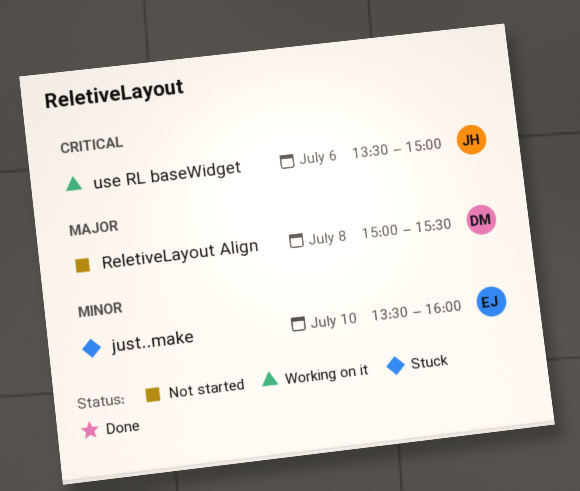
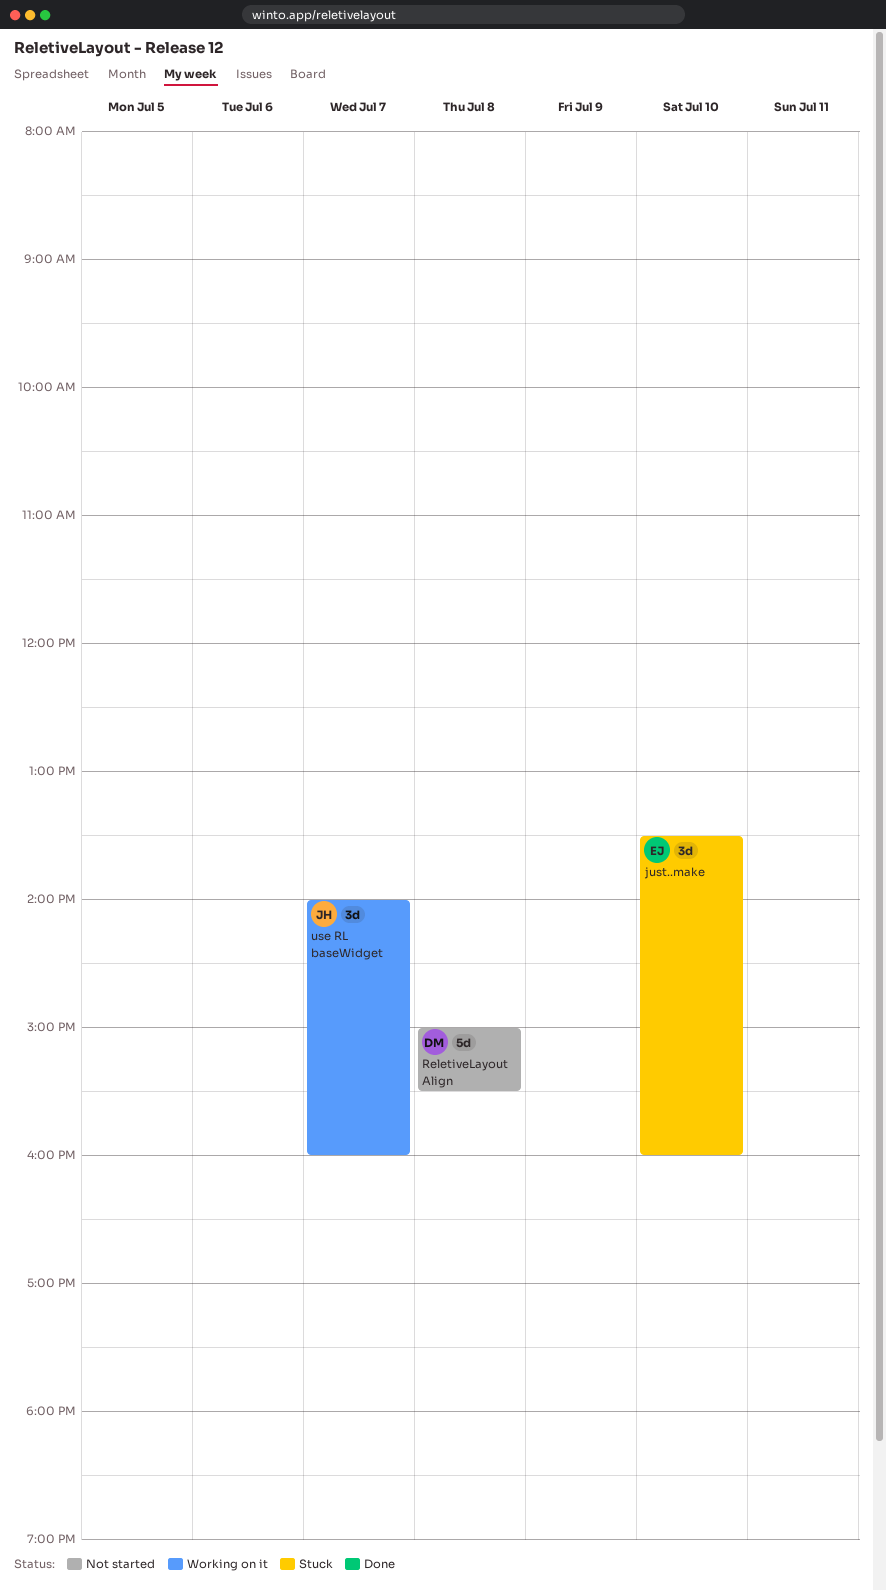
use RL baseWidget, day: Jul 6 -> Jul 7
use RL baseWidget, begins: 13:30 -> 14:00
use RL baseWidget, ends: 15:00 -> 16:00

